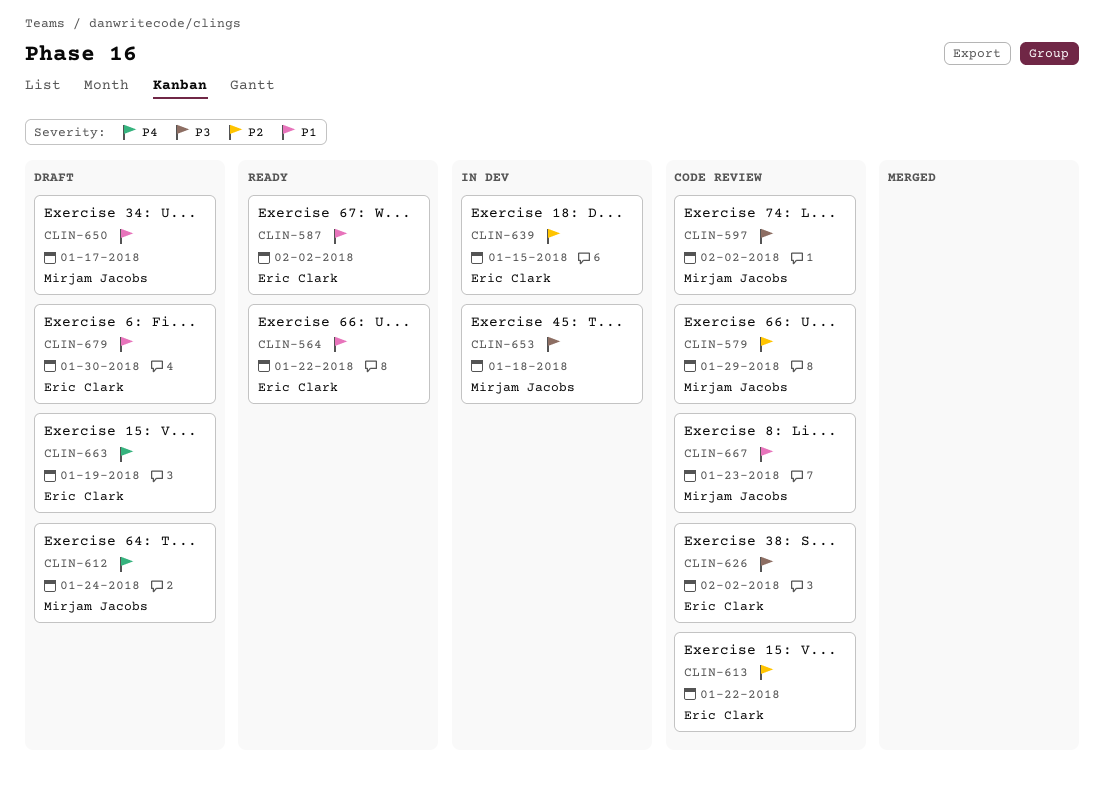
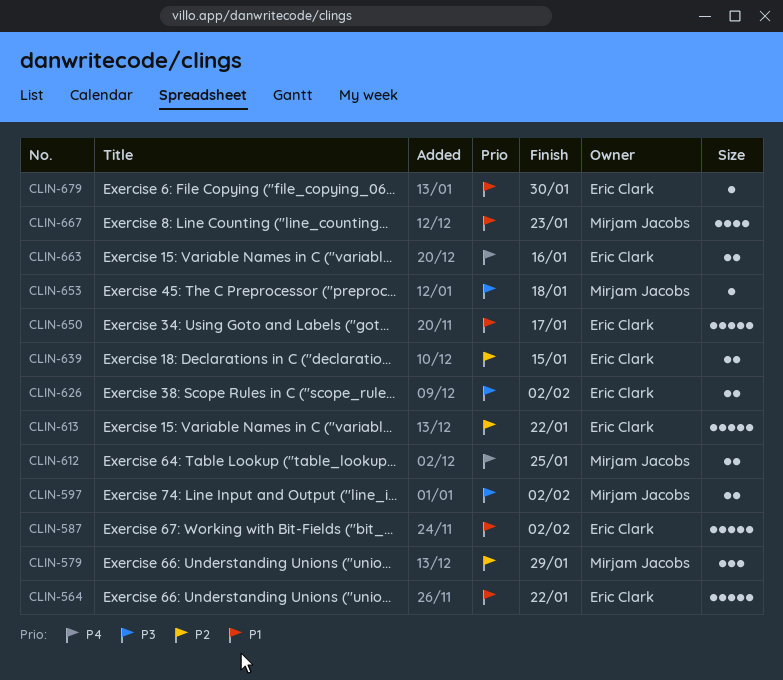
CLIN-612, due: Jan 24 -> Jan 25
CLIN-650, owner: Mirjam Jacobs -> Eric Clark
CLIN-663, due: Jan 19 -> Jan 16

